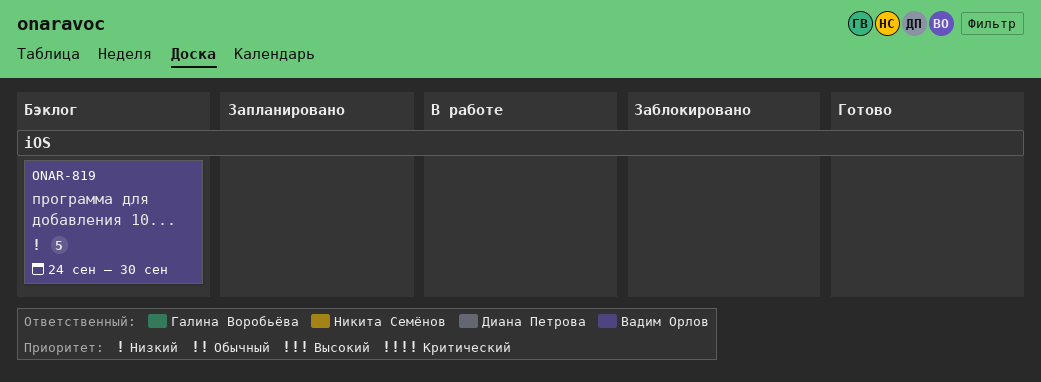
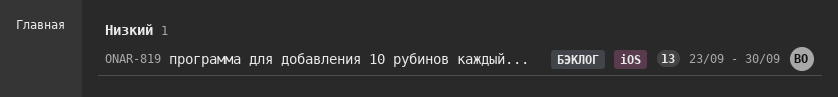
ONAR-819, estimate: 5 -> 13
ONAR-819, start: Sep 24 -> Sep 23

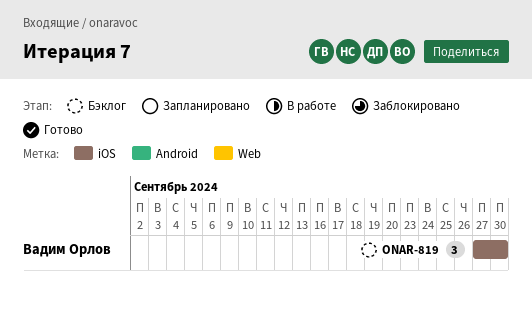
ONAR-819, estimate: 13 -> 3
ONAR-819, start: Sep 23 -> Sep 27

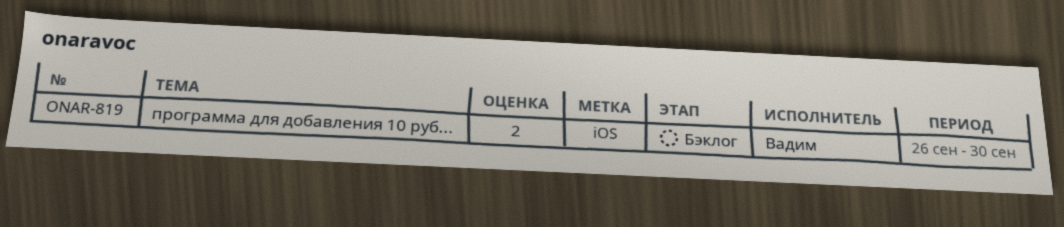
ONAR-819, estimate: 3 -> 2
ONAR-819, start: Sep 27 -> Sep 26

